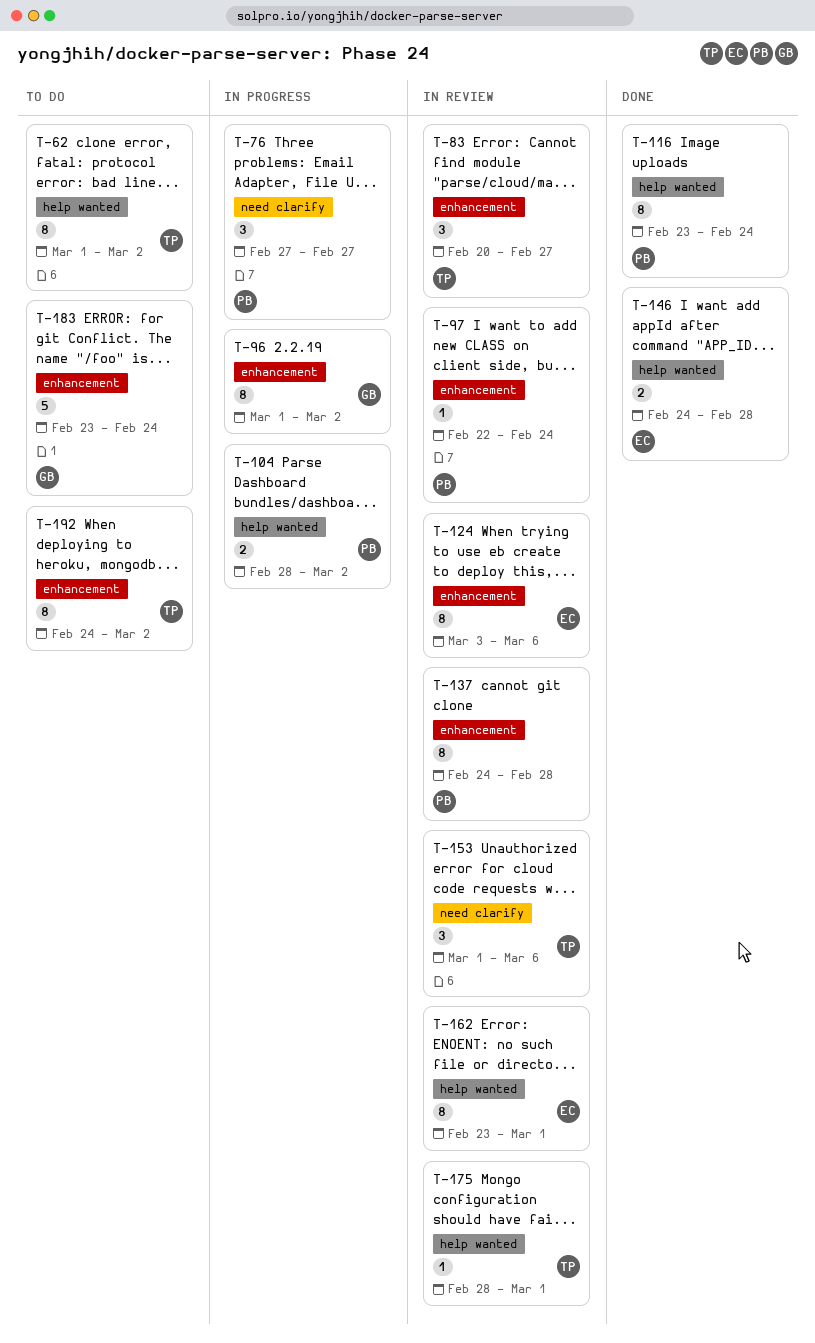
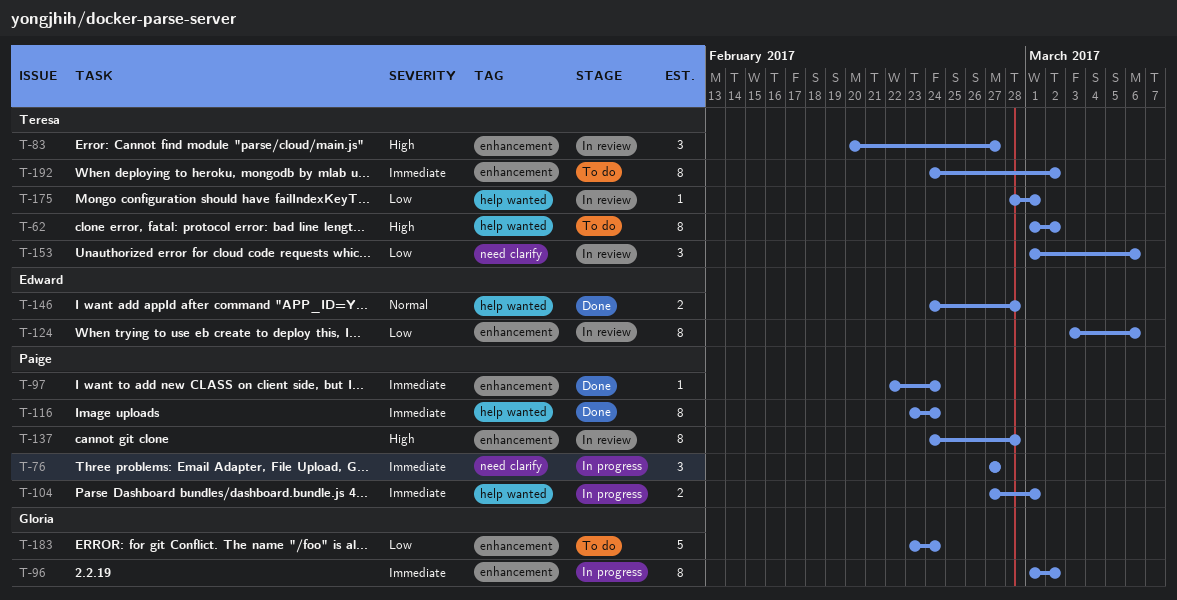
T-97, status: In review -> Done
T-104, start: Feb 28 -> Feb 27
T-104, due: Mar 2 -> Mar 1
T-162: present -> none

